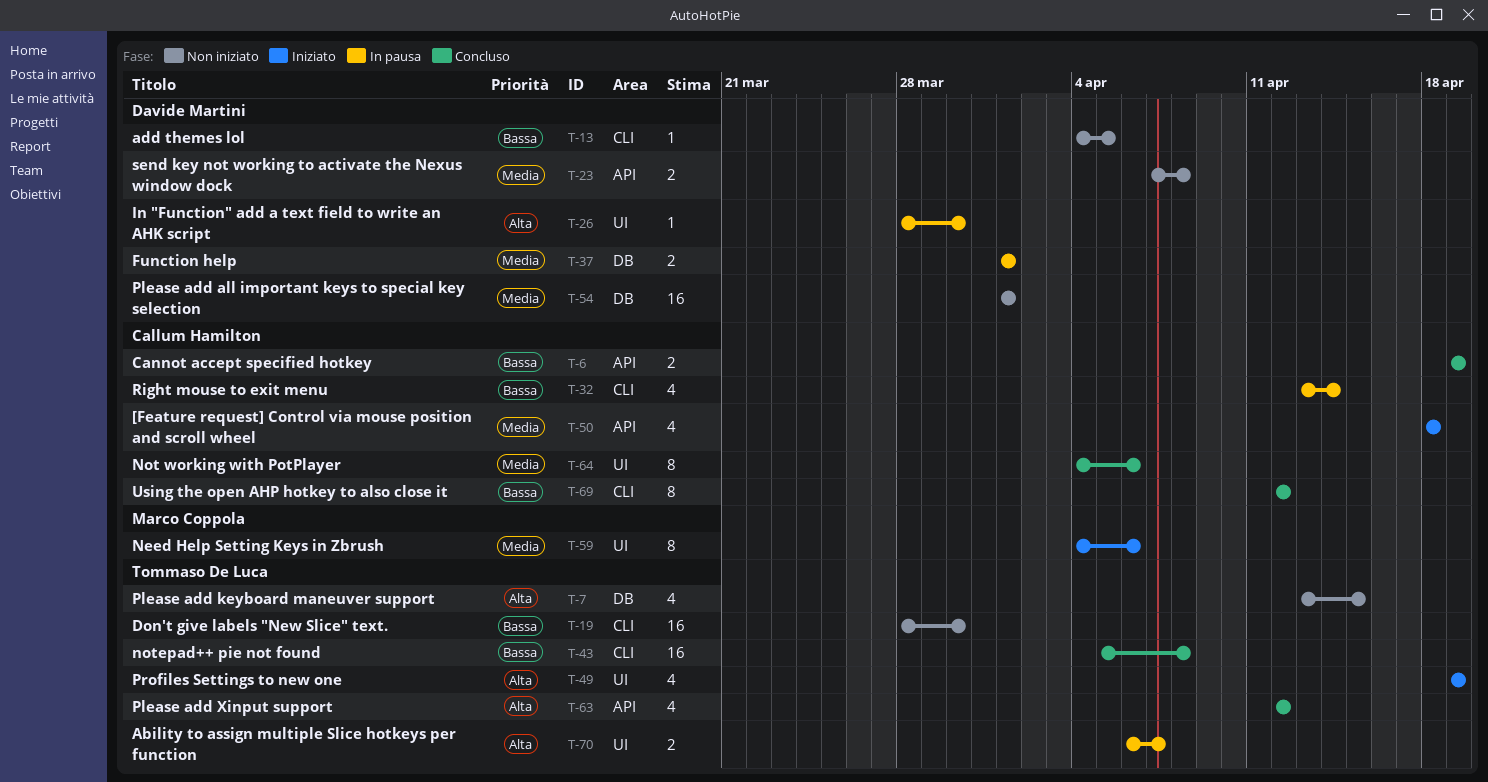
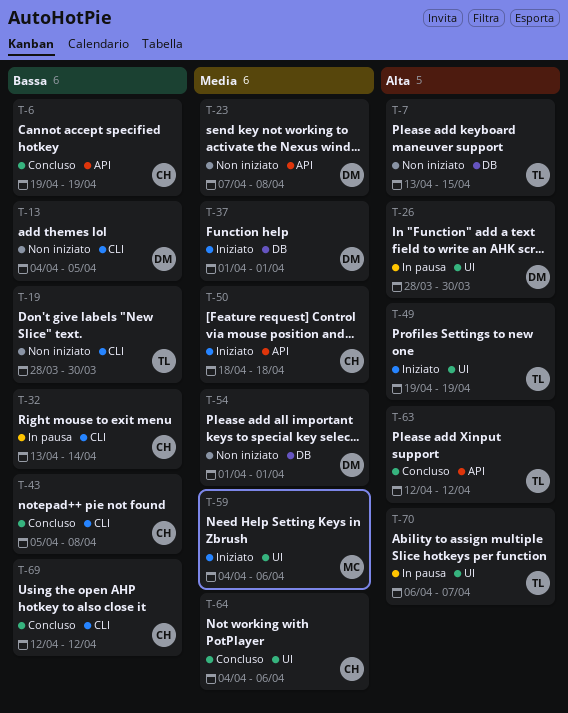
T-37, status: In pausa -> Iniziato
T-43, owner: Tommaso De Luca -> Callum Hamilton

